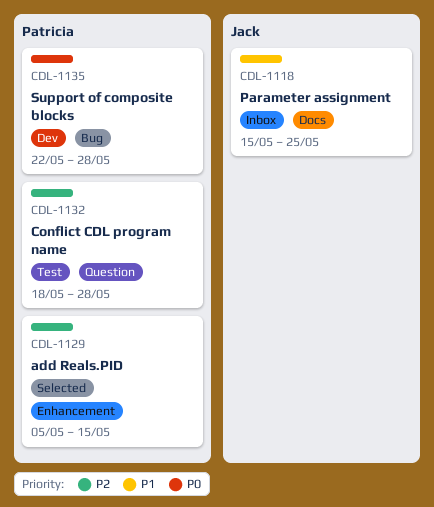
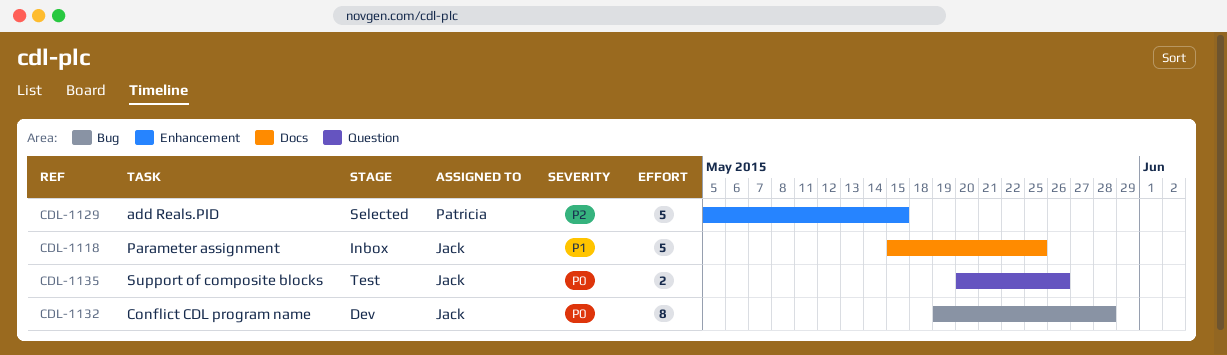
CDL-1132, status: Test -> Dev
CDL-1132, owner: Patricia -> Jack
CDL-1132, priority: P2 -> P0
CDL-1132, label: Question -> Bug
CDL-1132, start: May 18 -> May 19
CDL-1135, status: Dev -> Test
CDL-1135, owner: Patricia -> Jack
CDL-1135, label: Bug -> Question
CDL-1135, start: May 22 -> May 20
CDL-1135, due: May 28 -> May 26

